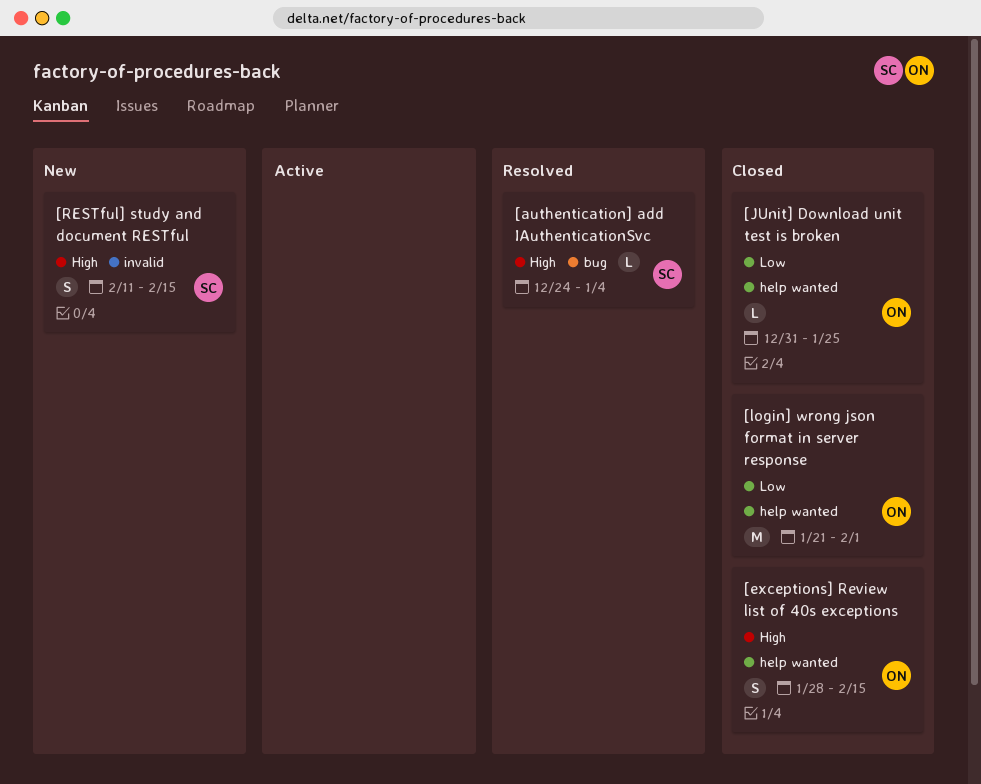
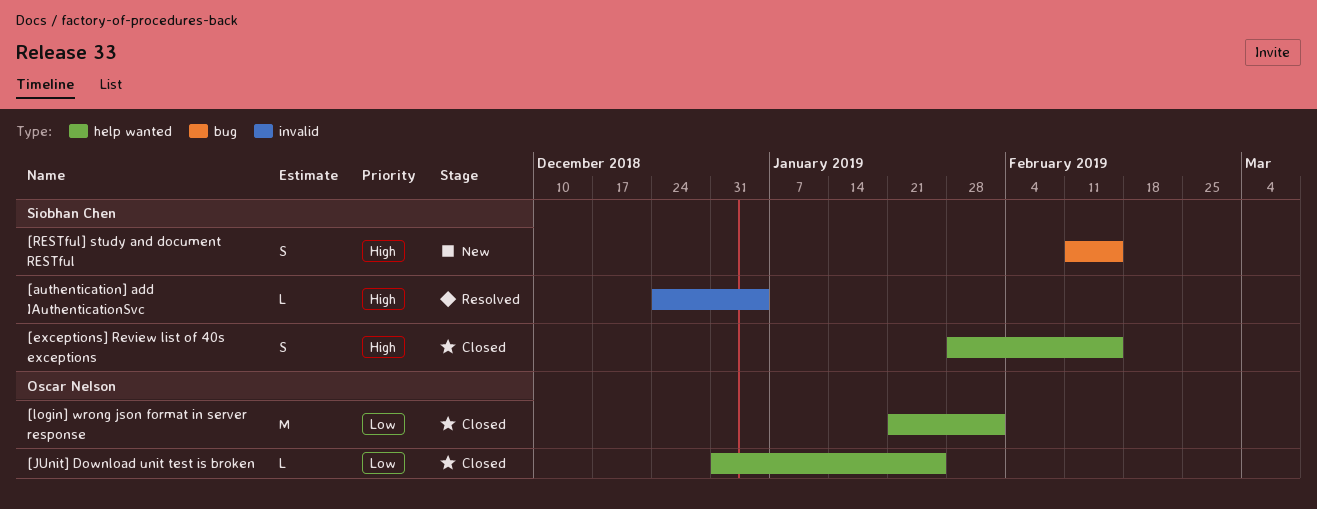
[authentication] add IAuthenticationSvc, label: bug -> invalid
[exceptions] Review list of 40s exceptions, owner: Oscar Nelson -> Siobhan Chen
[RESTful] study and document RESTful, label: invalid -> bug

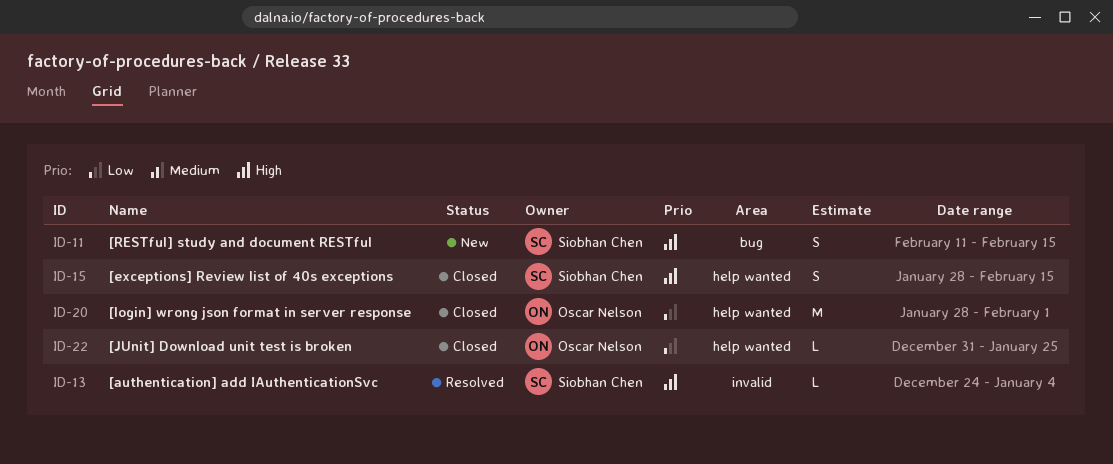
[login] wrong json format in server response, start: Jan 21 -> Jan 28

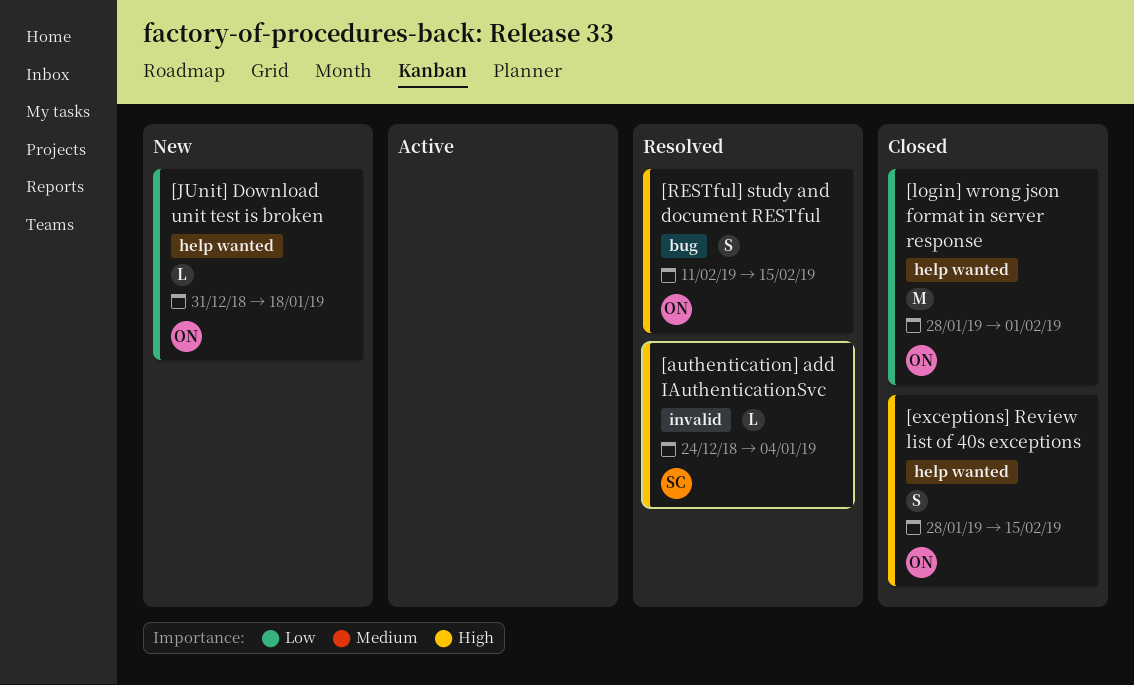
[exceptions] Review list of 40s exceptions, owner: Siobhan Chen -> Oscar Nelson
[JUnit] Download unit test is broken, status: Closed -> New
[JUnit] Download unit test is broken, due: Jan 25 -> Jan 18
[RESTful] study and document RESTful, status: New -> Resolved
[RESTful] study and document RESTful, owner: Siobhan Chen -> Oscar Nelson

